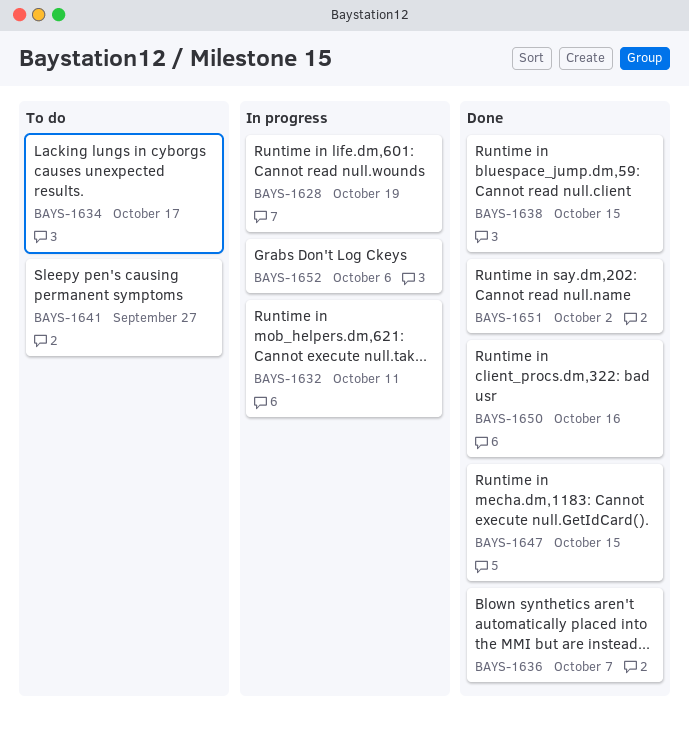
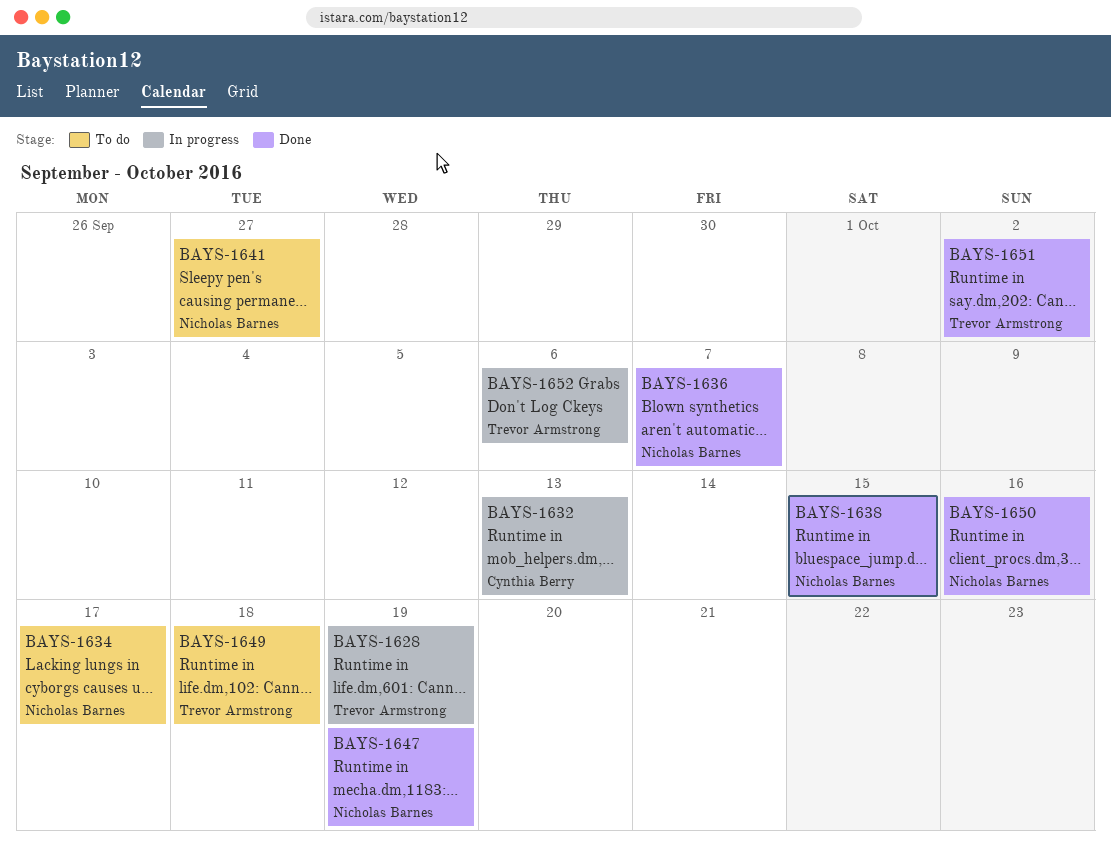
BAYS-1632, due: Oct 11 -> Oct 13
BAYS-1647, due: Oct 15 -> Oct 19
BAYS-1649: none -> present

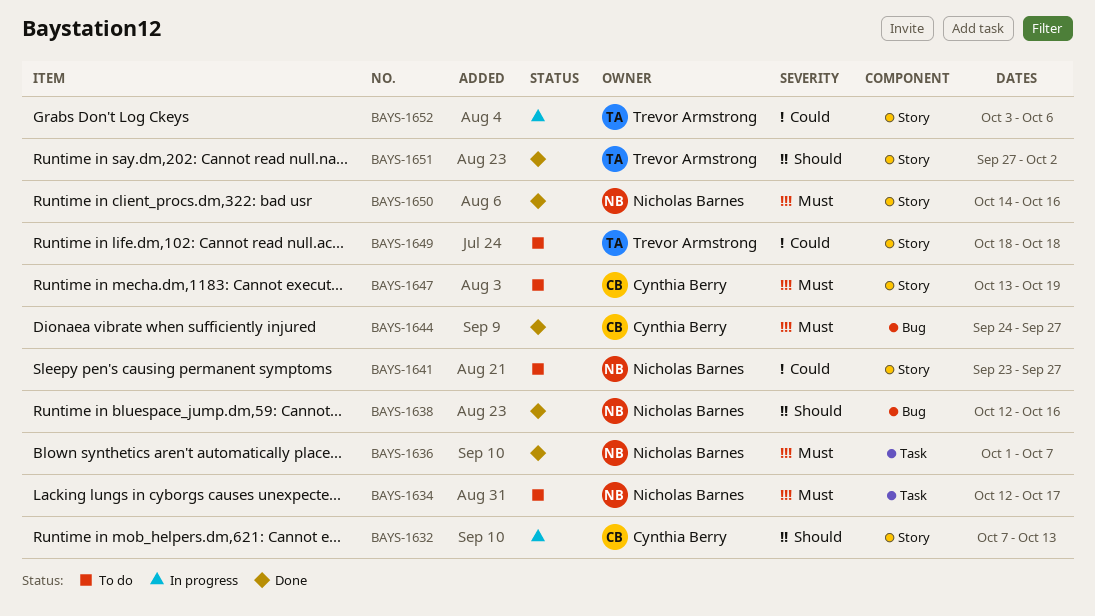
BAYS-1628: present -> none
BAYS-1638, due: Oct 15 -> Oct 16
BAYS-1644: none -> present
BAYS-1647, status: Done -> To do
BAYS-1647, owner: Nicholas Barnes -> Cynthia Berry

